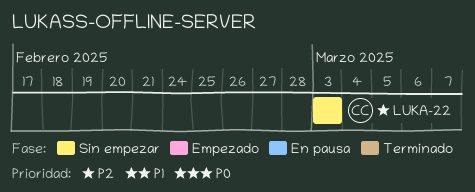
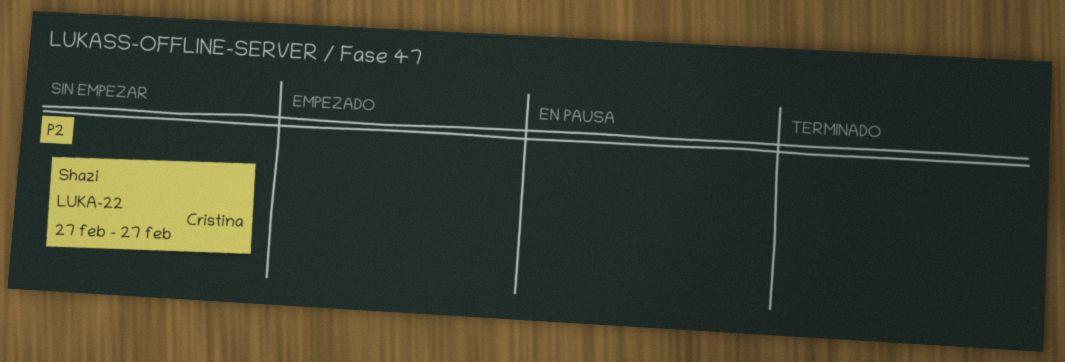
LUKA-22, start: Mar 3 -> Feb 27
LUKA-22, due: Mar 3 -> Feb 27

